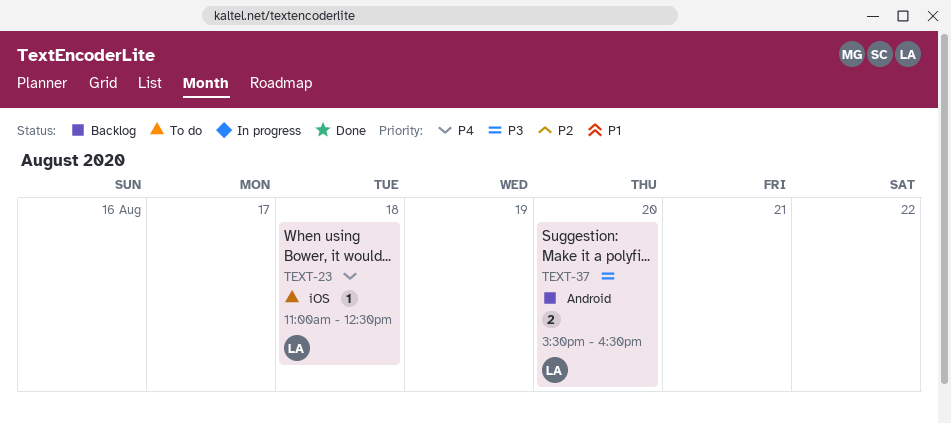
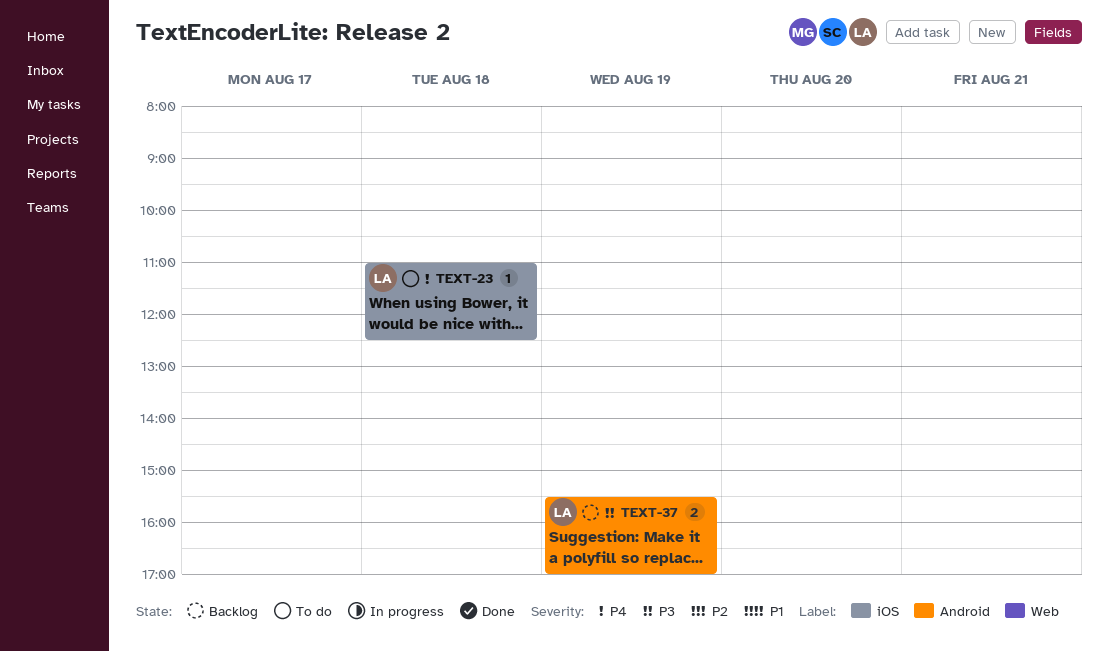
TEXT-37, day: Aug 20 -> Aug 19
TEXT-37, ends: 16:30 -> 17:00

